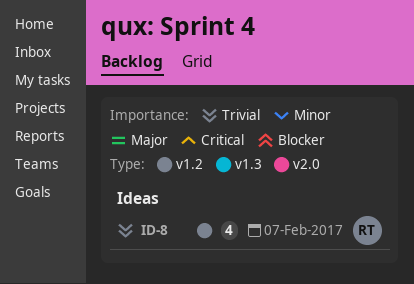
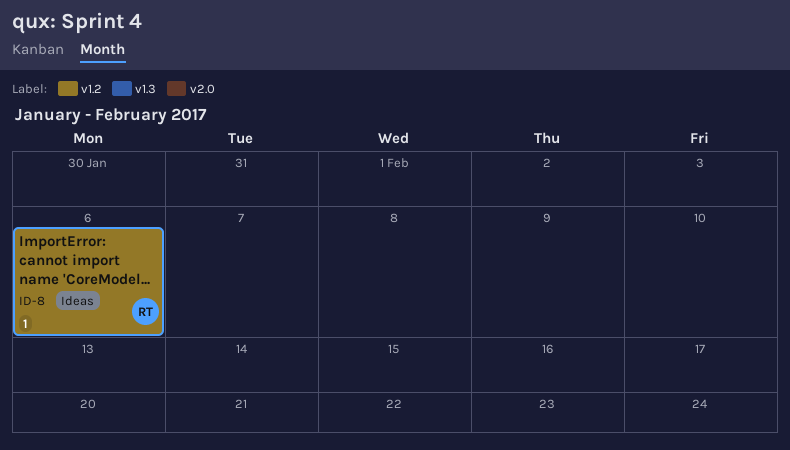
ID-8, estimate: 4 -> 1
ID-8, due: Feb 7 -> Feb 6

